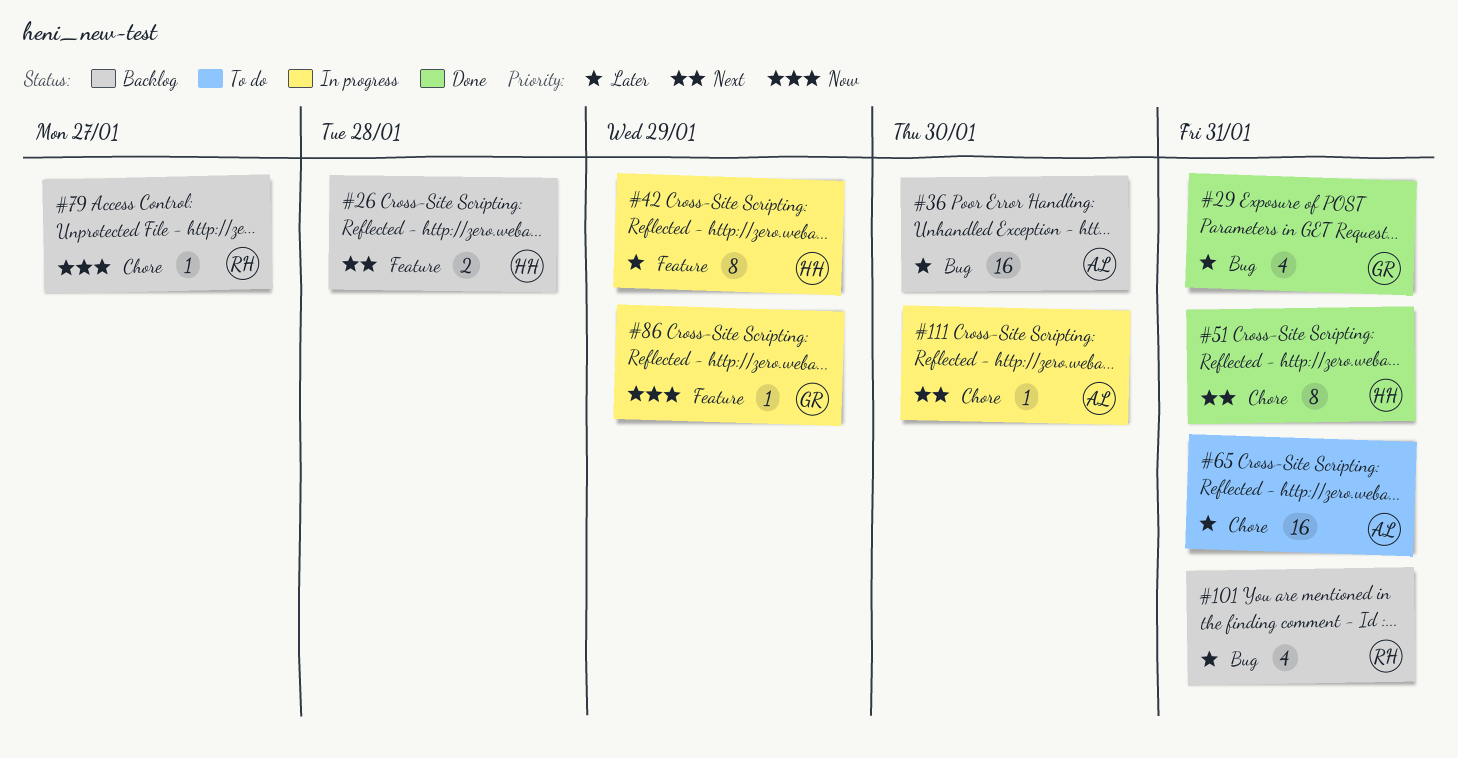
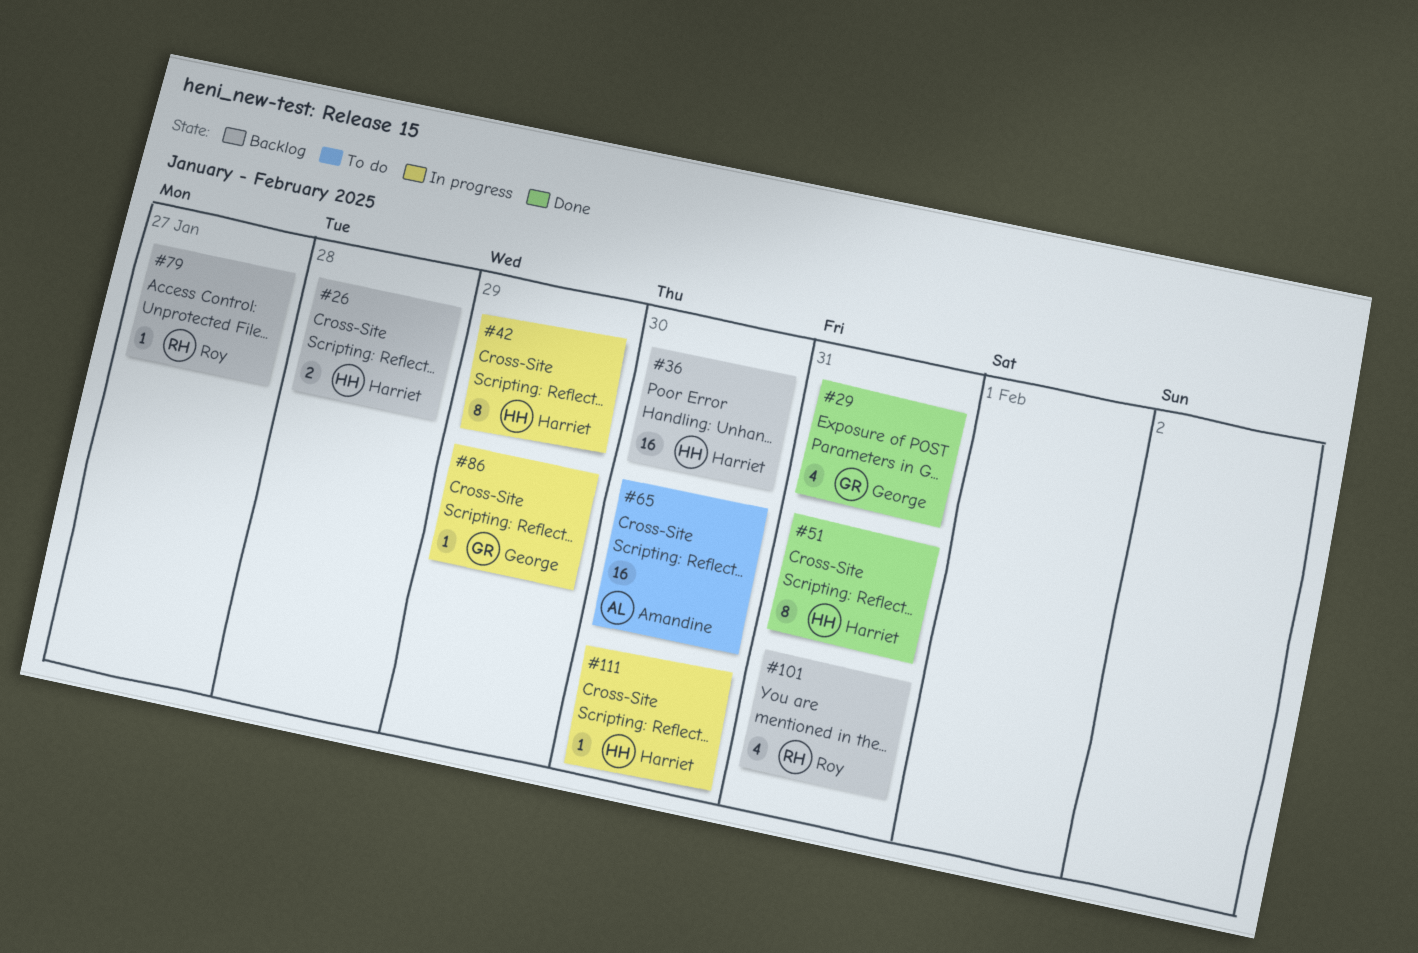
#36, owner: Amandine -> Harriet
#65, due: Jan 31 -> Jan 30
#111, owner: Amandine -> Harriet

